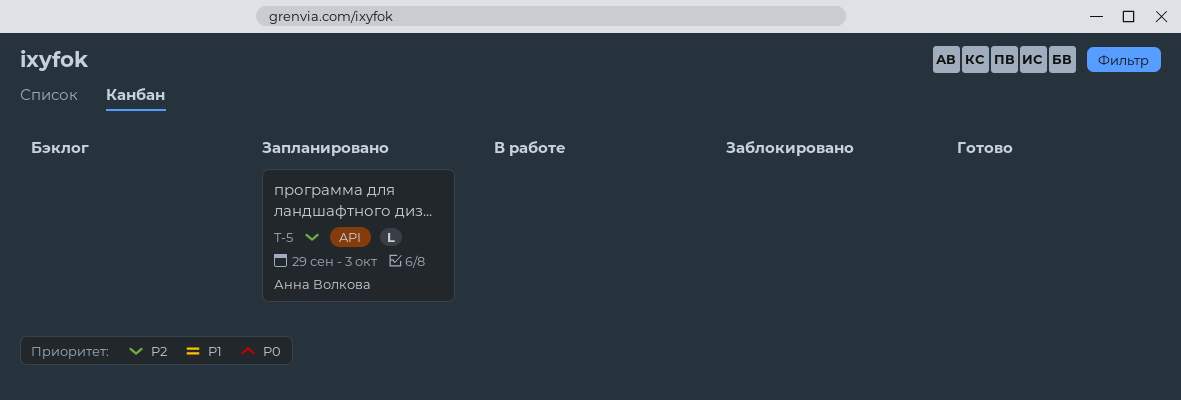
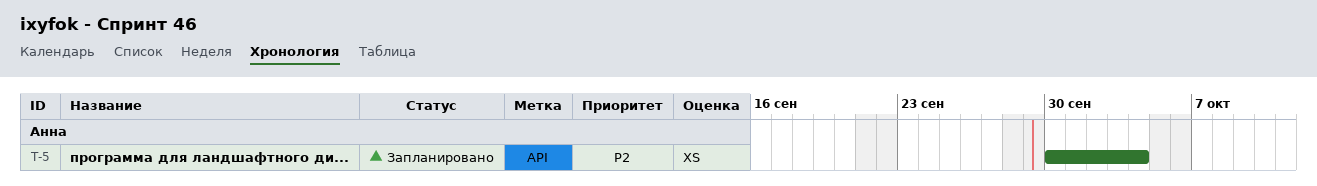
T-5, estimate: L -> XS
T-5, start: Sep 29 -> Sep 30
T-5, due: Oct 3 -> Oct 4

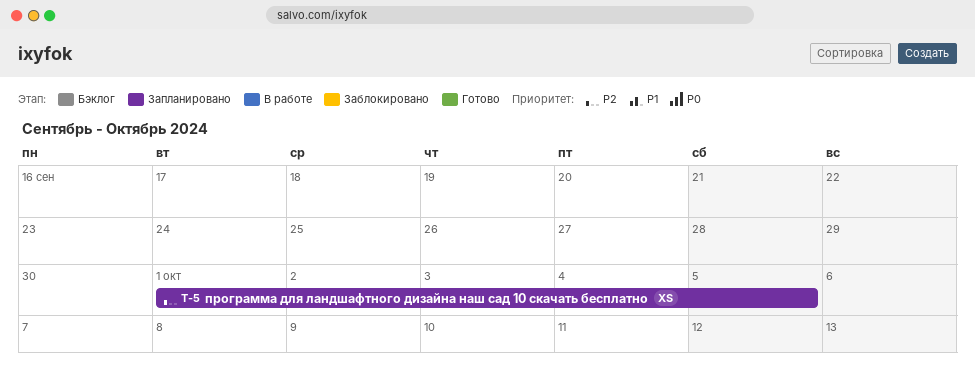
T-5, start: Sep 30 -> Oct 1
T-5, due: Oct 4 -> Oct 5

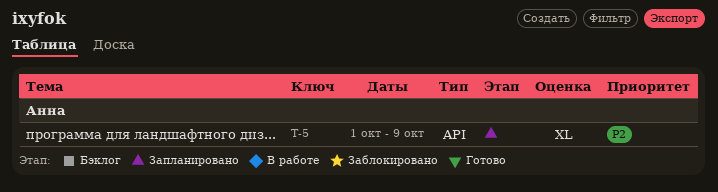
T-5, estimate: XS -> XL
T-5, due: Oct 5 -> Oct 9

